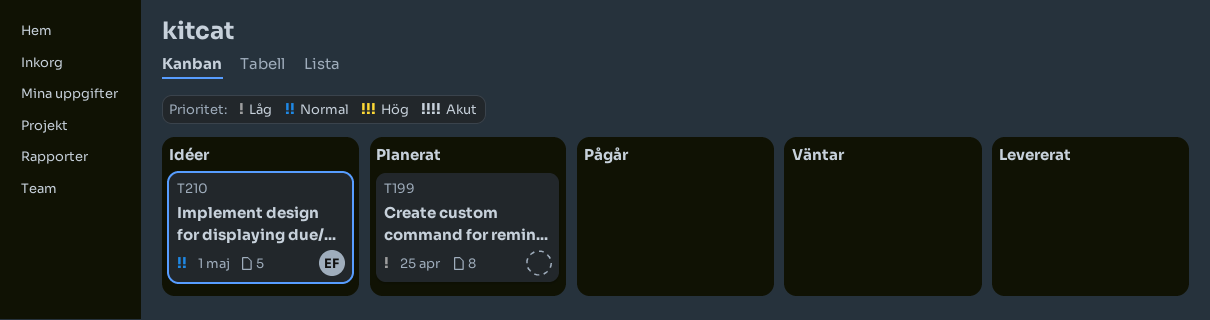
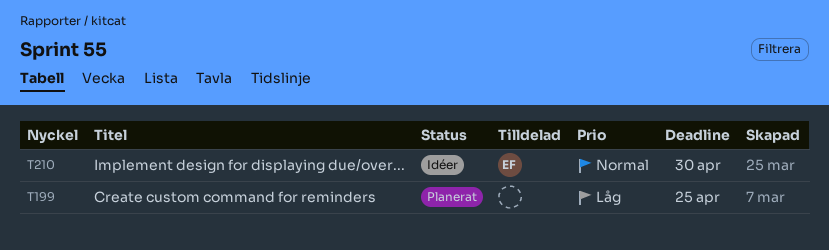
T210, due: May 1 -> Apr 30

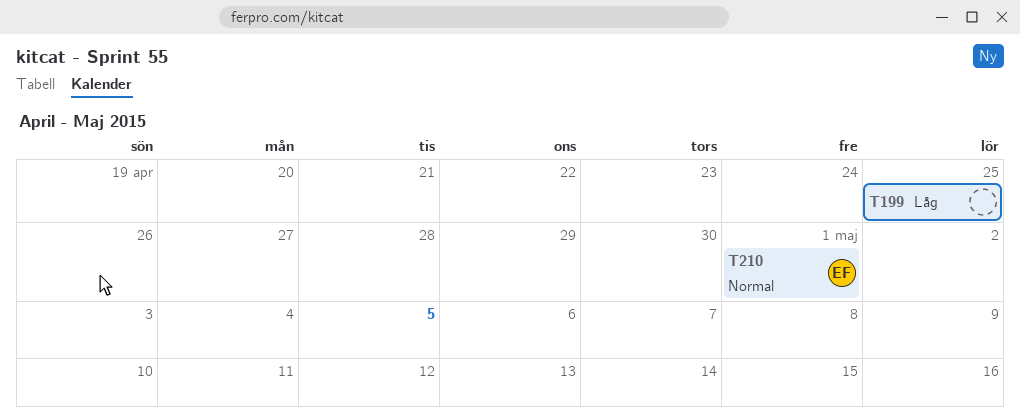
T210, due: Apr 30 -> May 1

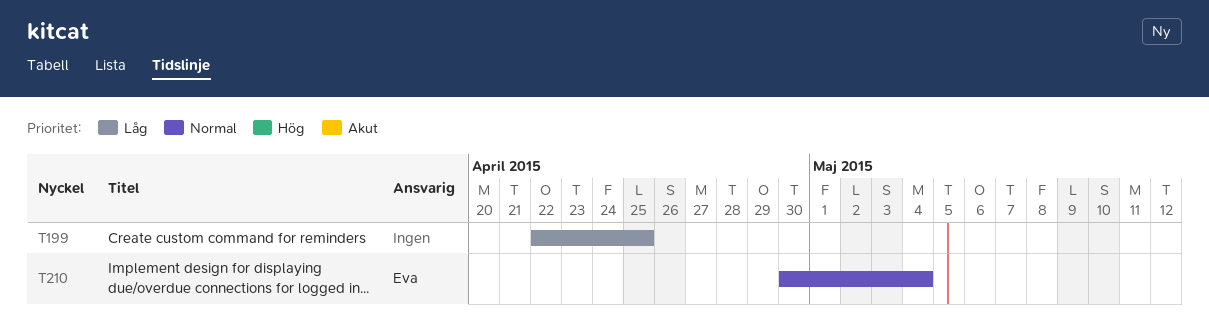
T210, due: May 1 -> May 4

